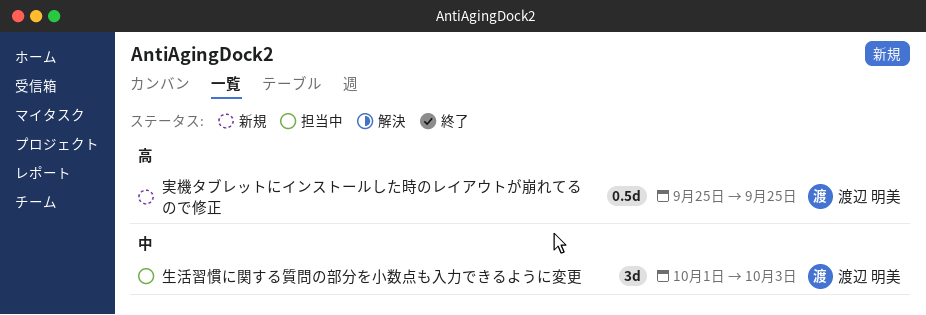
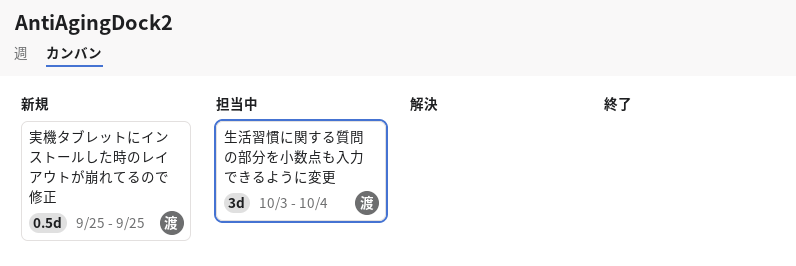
生活習慣に関する質問の部分を小数点も入力できるように変更, start: Oct 1 -> Oct 3
生活習慣に関する質問の部分を小数点も入力できるように変更, due: Oct 3 -> Oct 4

